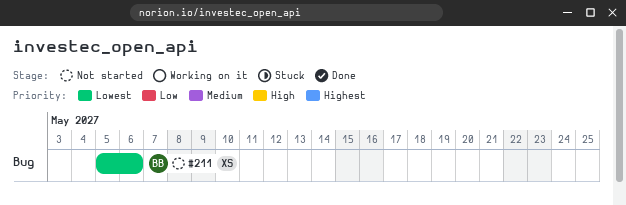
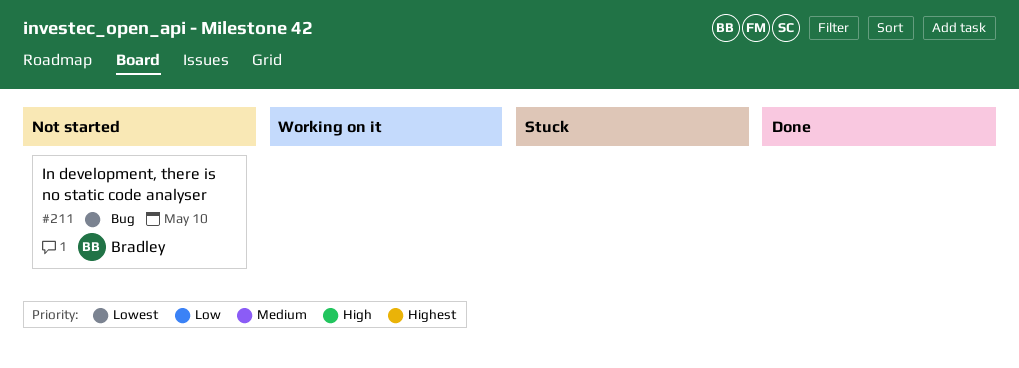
#211, due: May 6 -> May 10

